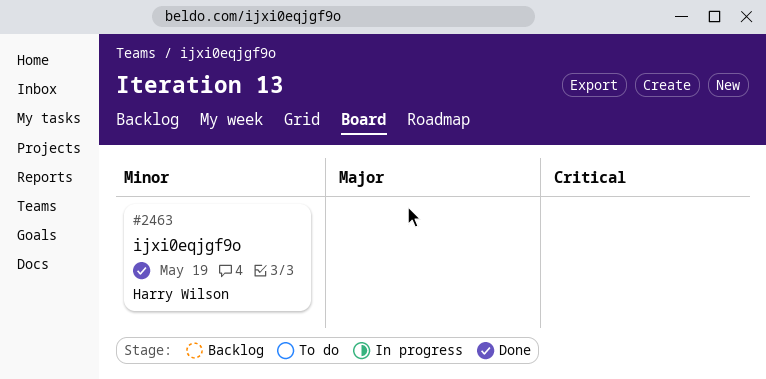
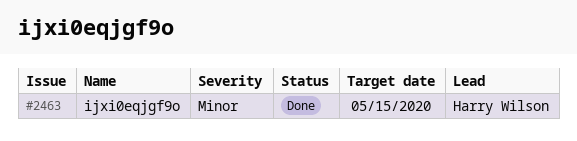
#2463, due: May 19 -> May 15

